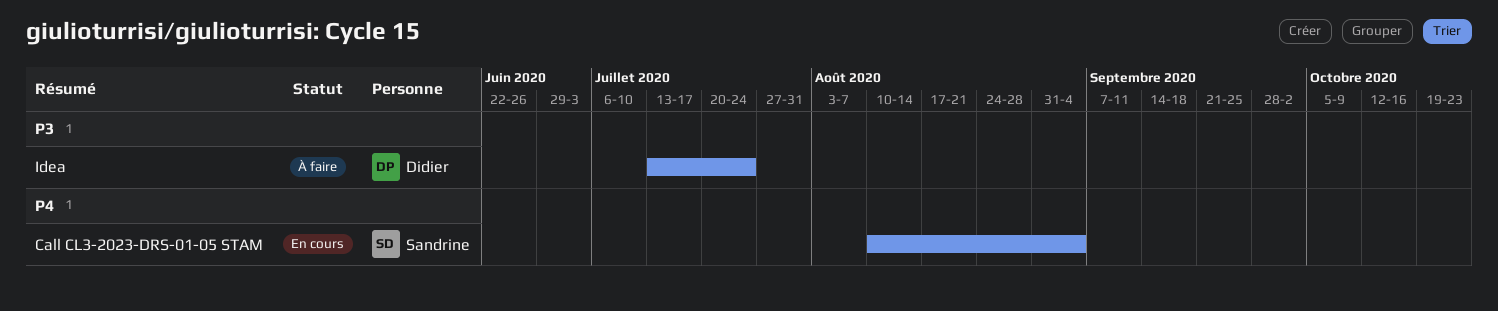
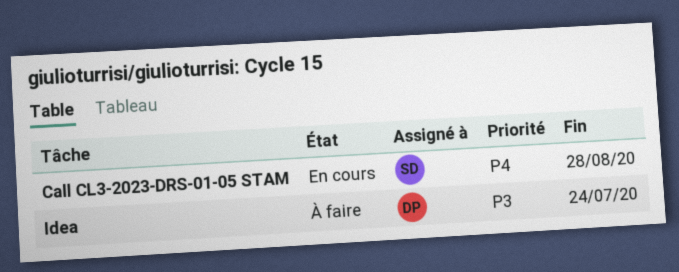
Call CL3-2023-DRS-01-05 STAM, due: Sep 4 -> Aug 28

